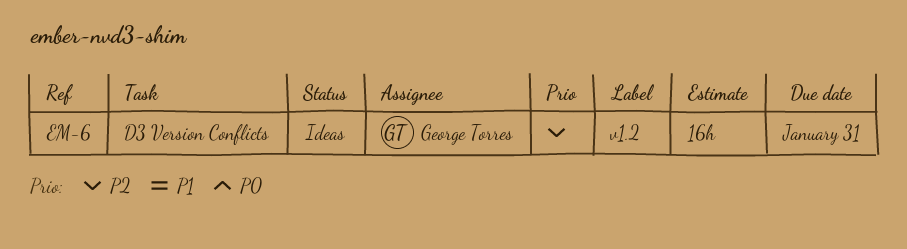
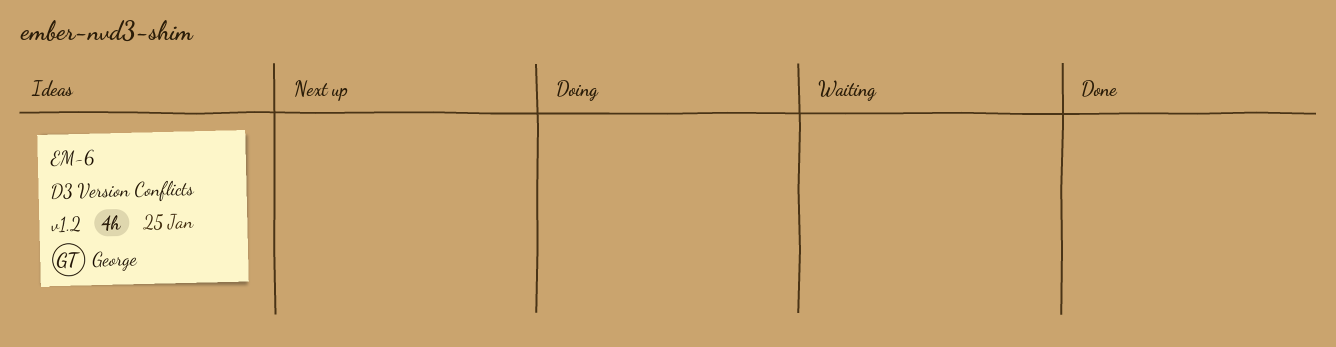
EM-6, estimate: 16h -> 4h
EM-6, due: Jan 31 -> Jan 25

